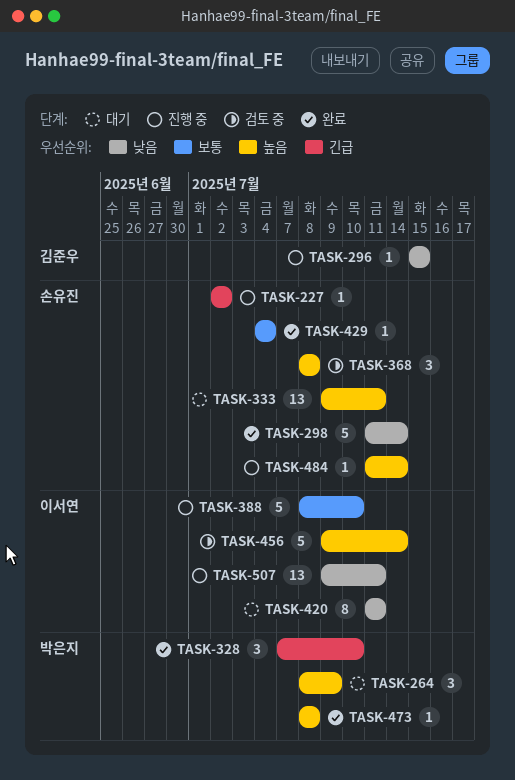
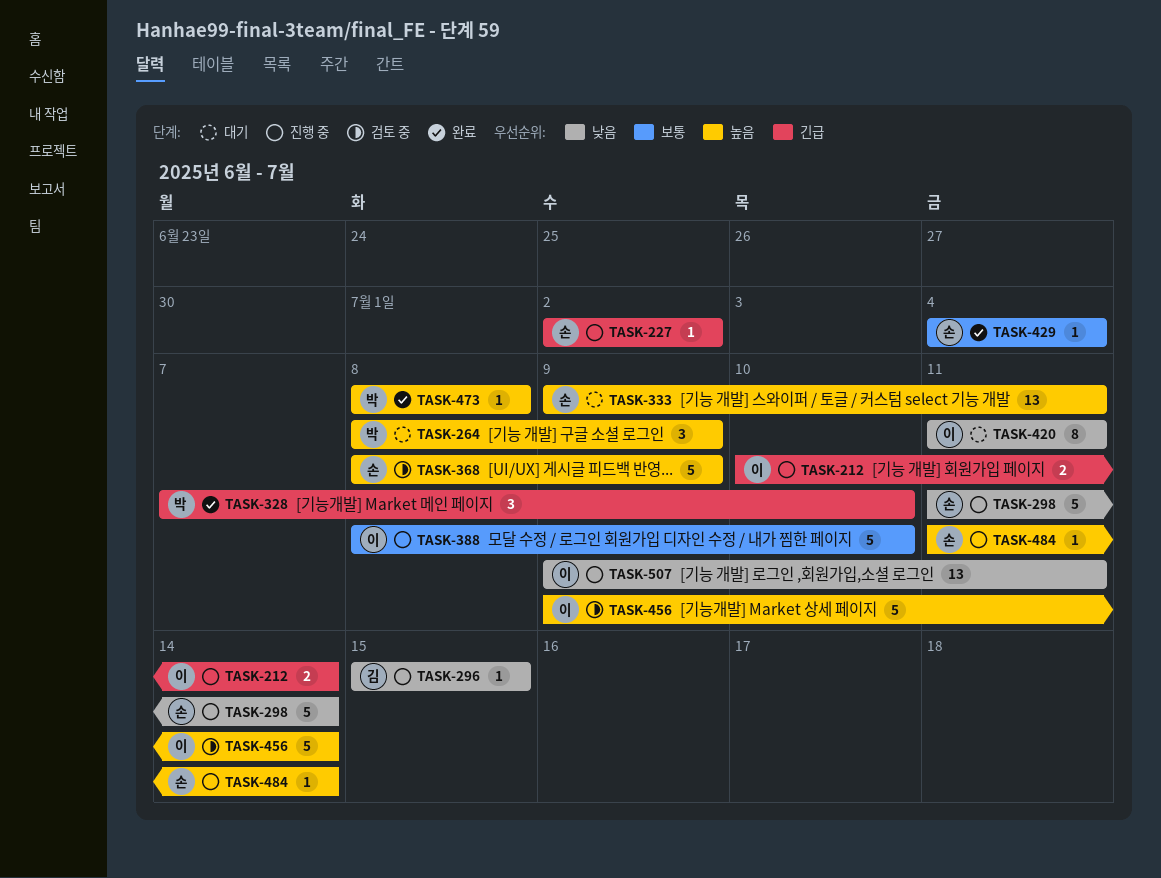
TASK-212: none -> present
TASK-298, status: 완료 -> 진행 중
TASK-368, estimate: 3 -> 5
TASK-368, due: Jul 8 -> Jul 9

